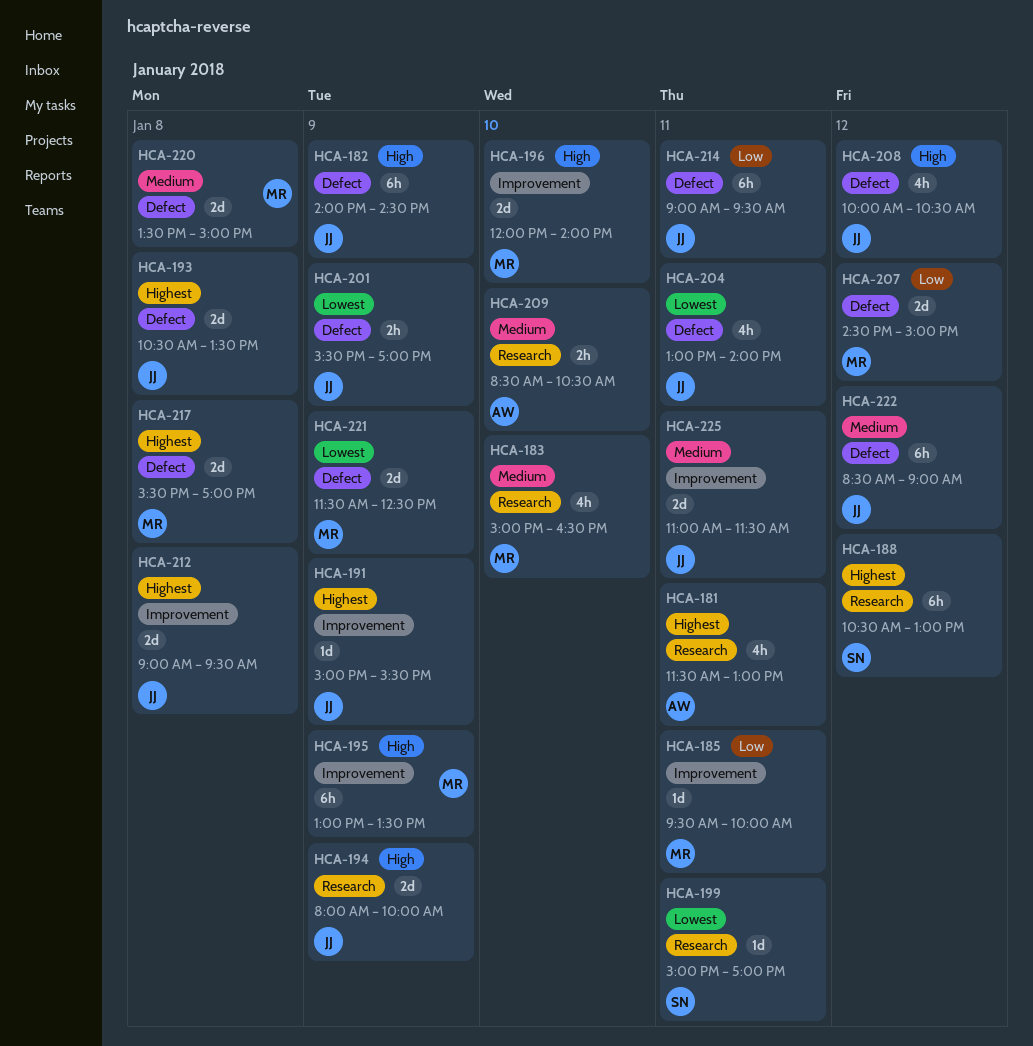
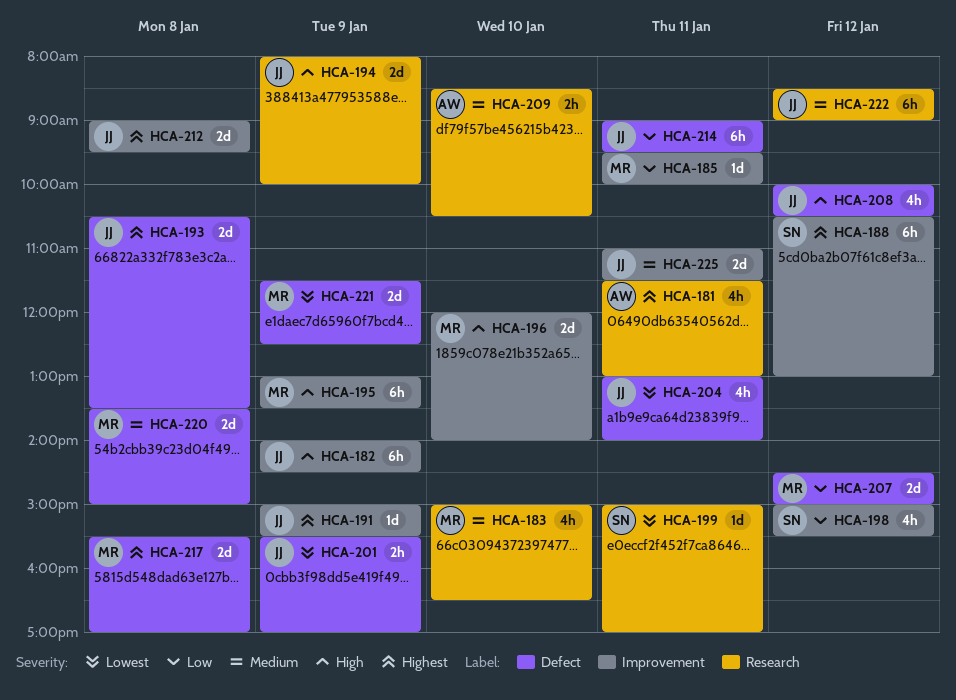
HCA-182, label: Defect -> Improvement
HCA-188, label: Research -> Improvement
HCA-198: none -> present
HCA-222, label: Defect -> Research

